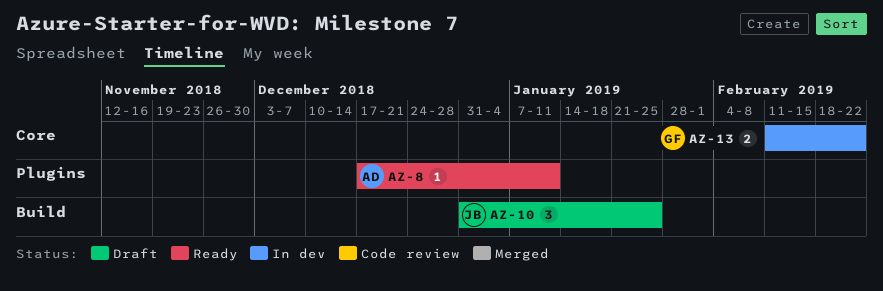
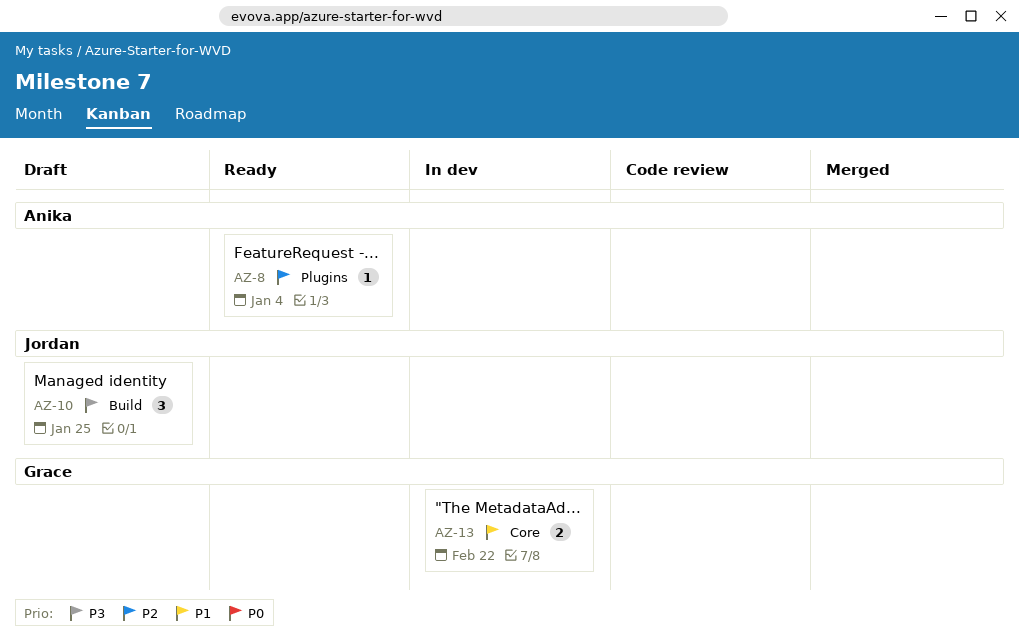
AZ-8, due: Jan 11 -> Jan 4

